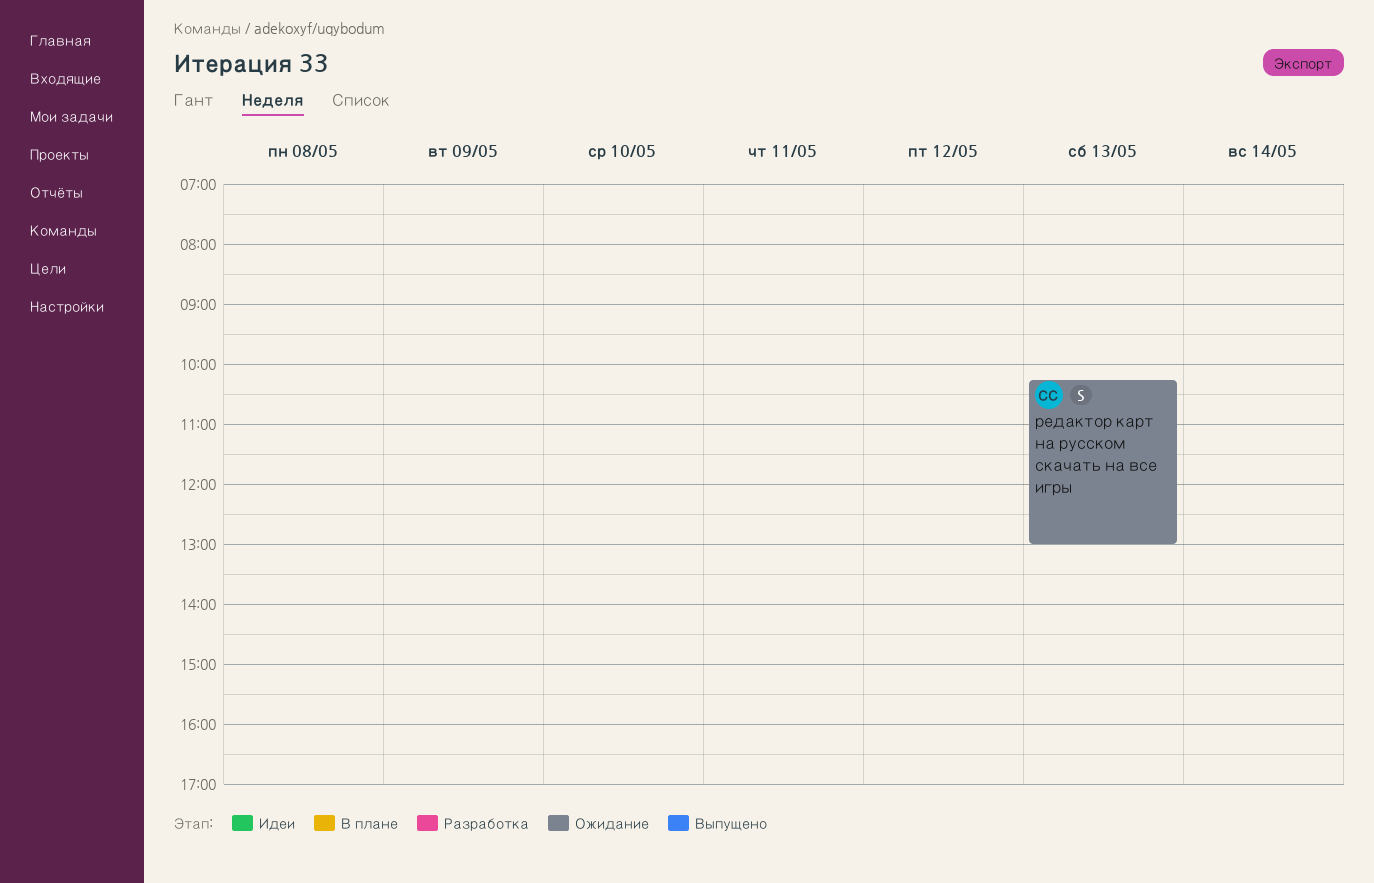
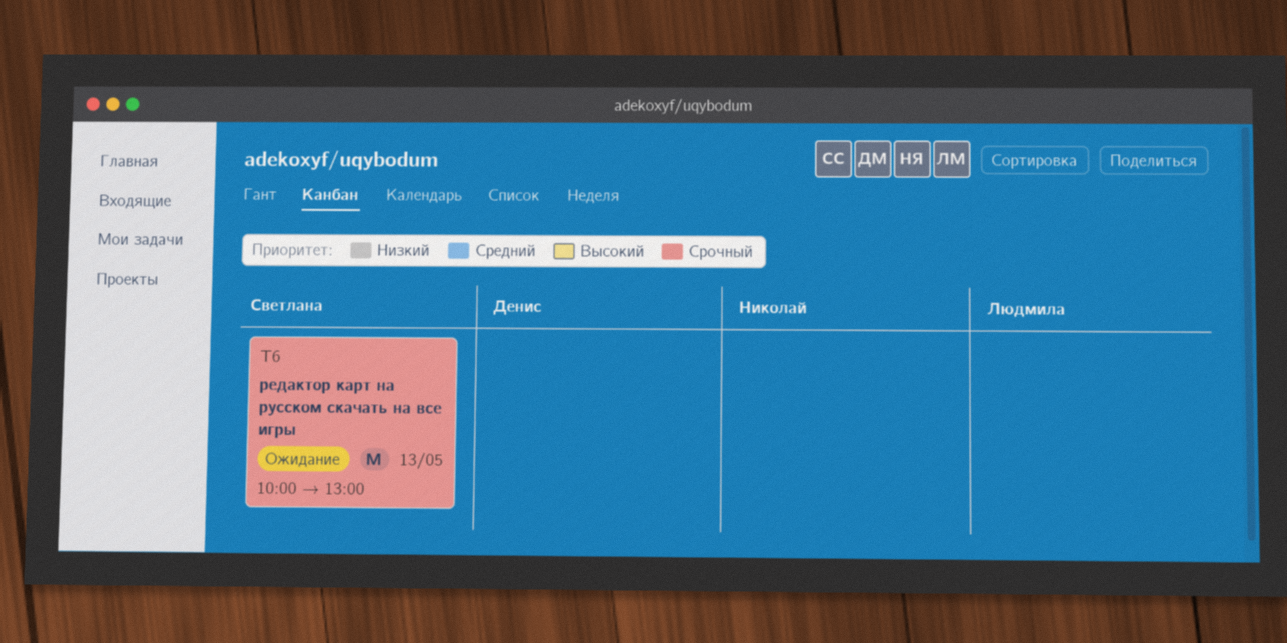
редактор карт на русском скачать на все игры, estimate: S -> M
редактор карт на русском скачать на все игры, begins: 10:15 -> 10:00

